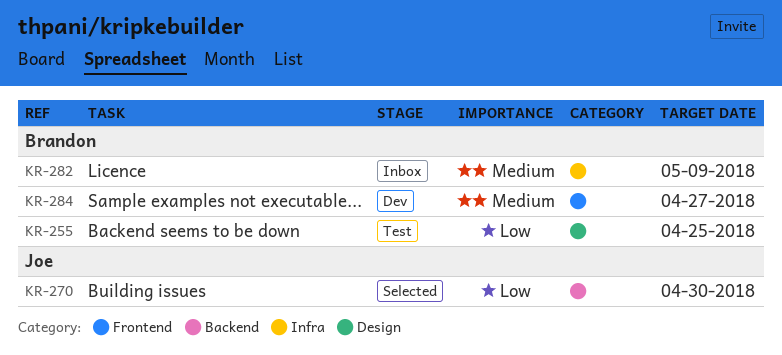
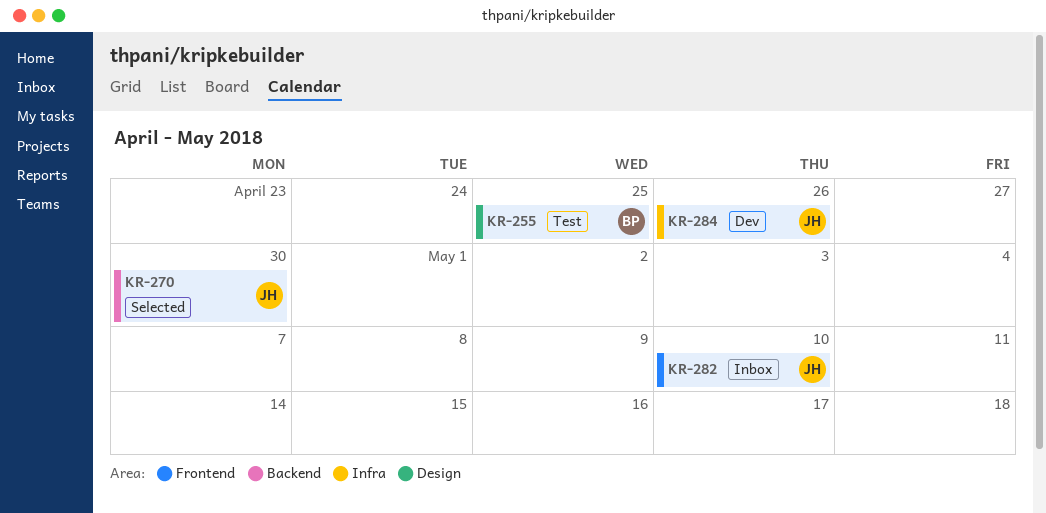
KR-282, owner: Brandon -> Joe
KR-282, label: Infra -> Frontend
KR-282, due: May 9 -> May 10
KR-284, owner: Brandon -> Joe
KR-284, label: Frontend -> Infra
KR-284, due: Apr 27 -> Apr 26

